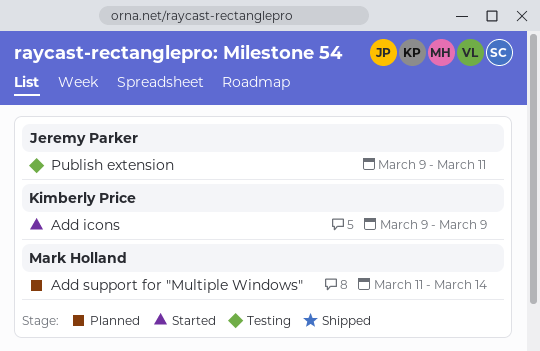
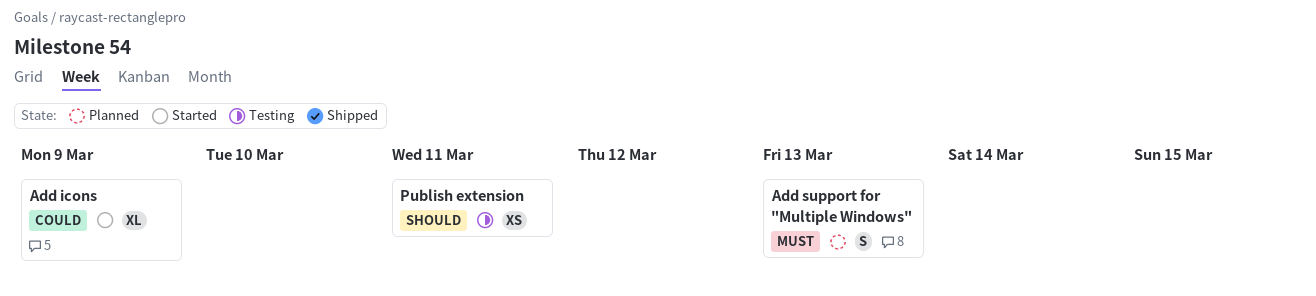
Add support for "Multiple Windows", due: Mar 14 -> Mar 13

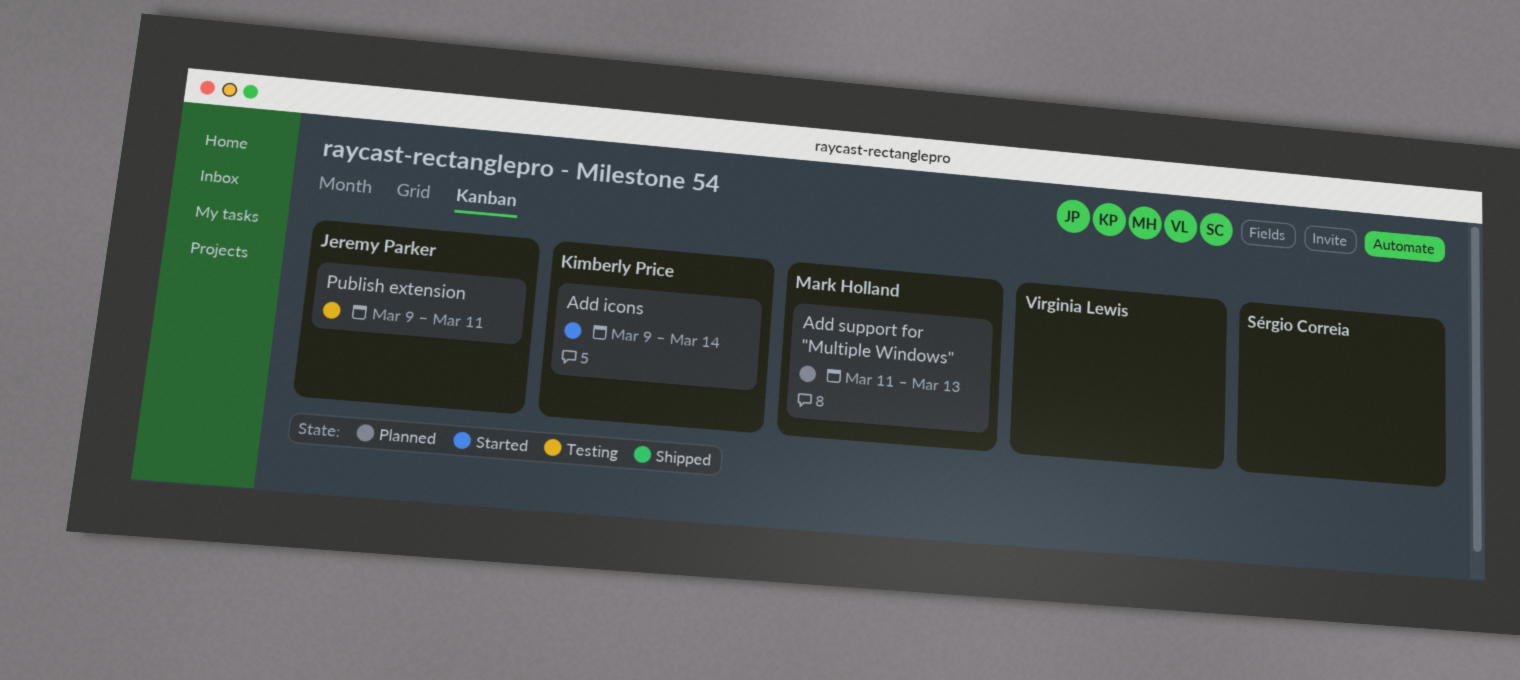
Add icons, due: Mar 9 -> Mar 14

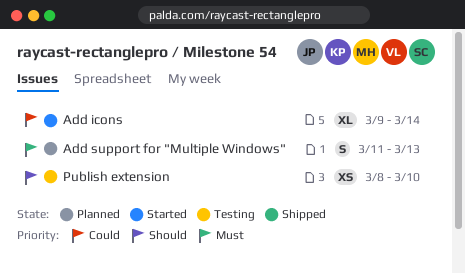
Publish extension, start: Mar 9 -> Mar 8
Publish extension, due: Mar 11 -> Mar 10

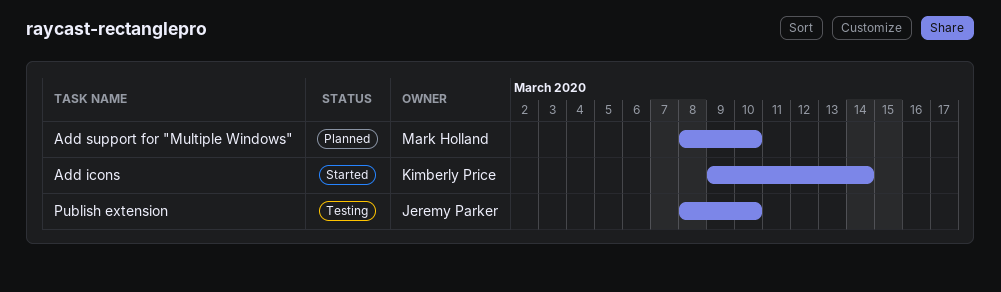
Add support for "Multiple Windows", start: Mar 11 -> Mar 8
Add support for "Multiple Windows", due: Mar 13 -> Mar 10

